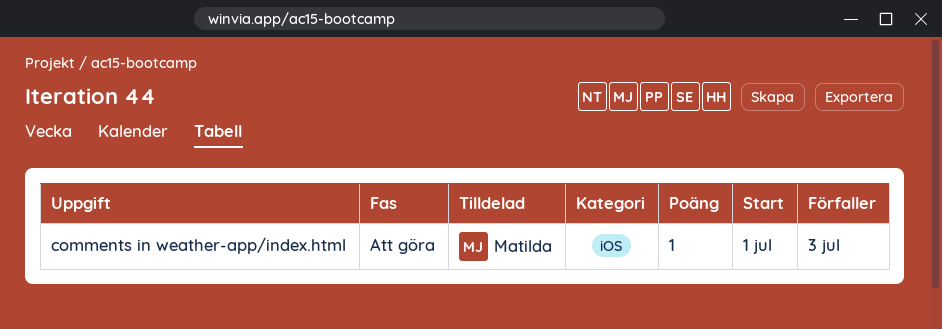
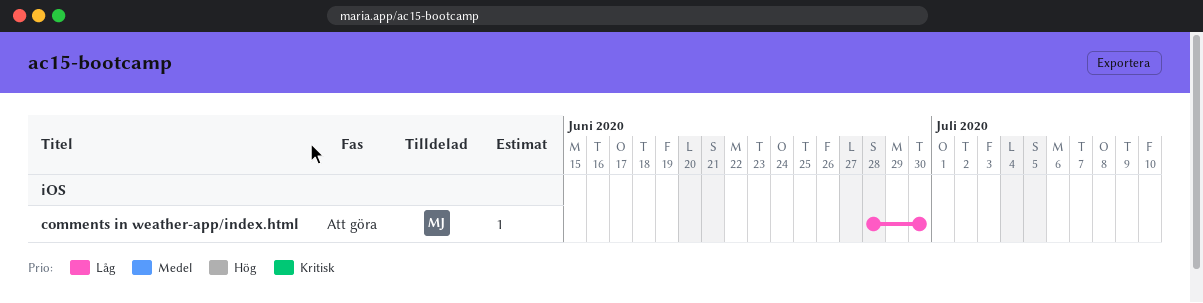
comments in weather-app/index.html, start: Jul 1 -> Jun 28
comments in weather-app/index.html, due: Jul 3 -> Jun 30

